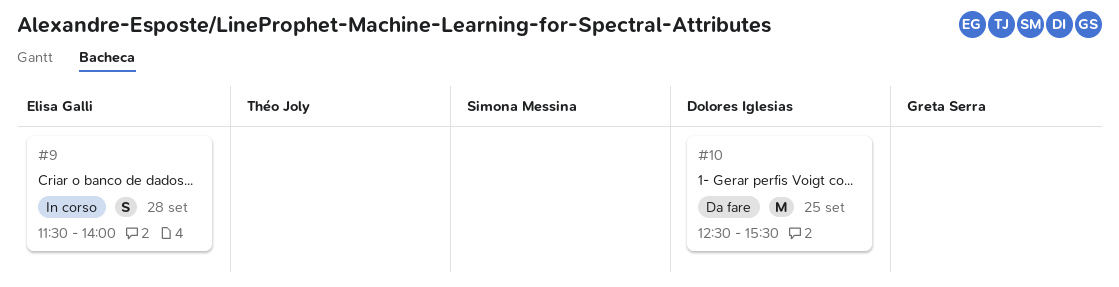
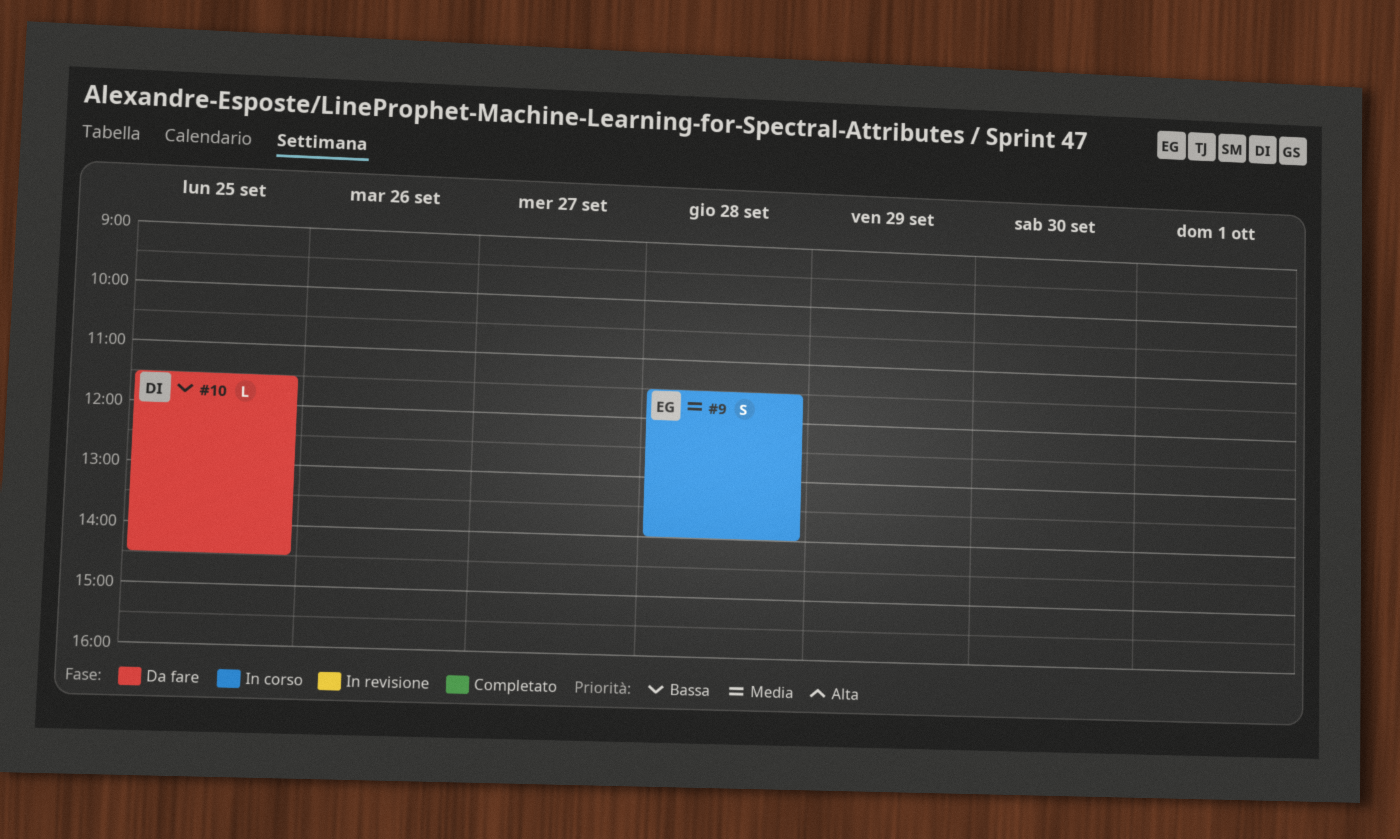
#10, estimate: M -> L
#10, begins: 12:30 -> 11:30
#10, ends: 15:30 -> 14:30

